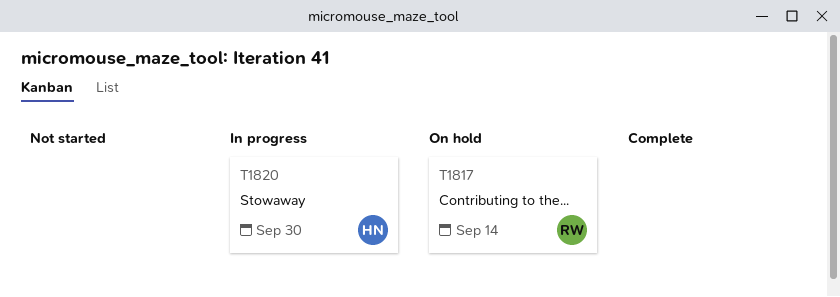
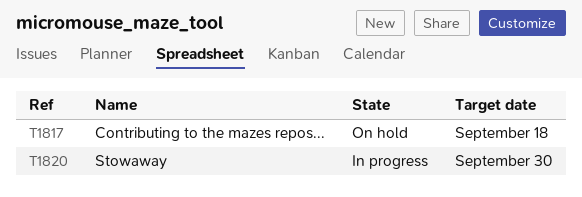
T1817, due: Sep 14 -> Sep 18

